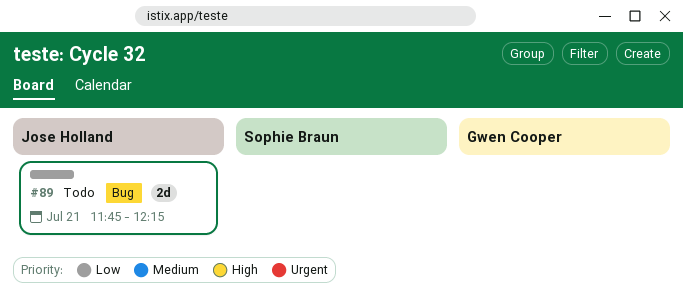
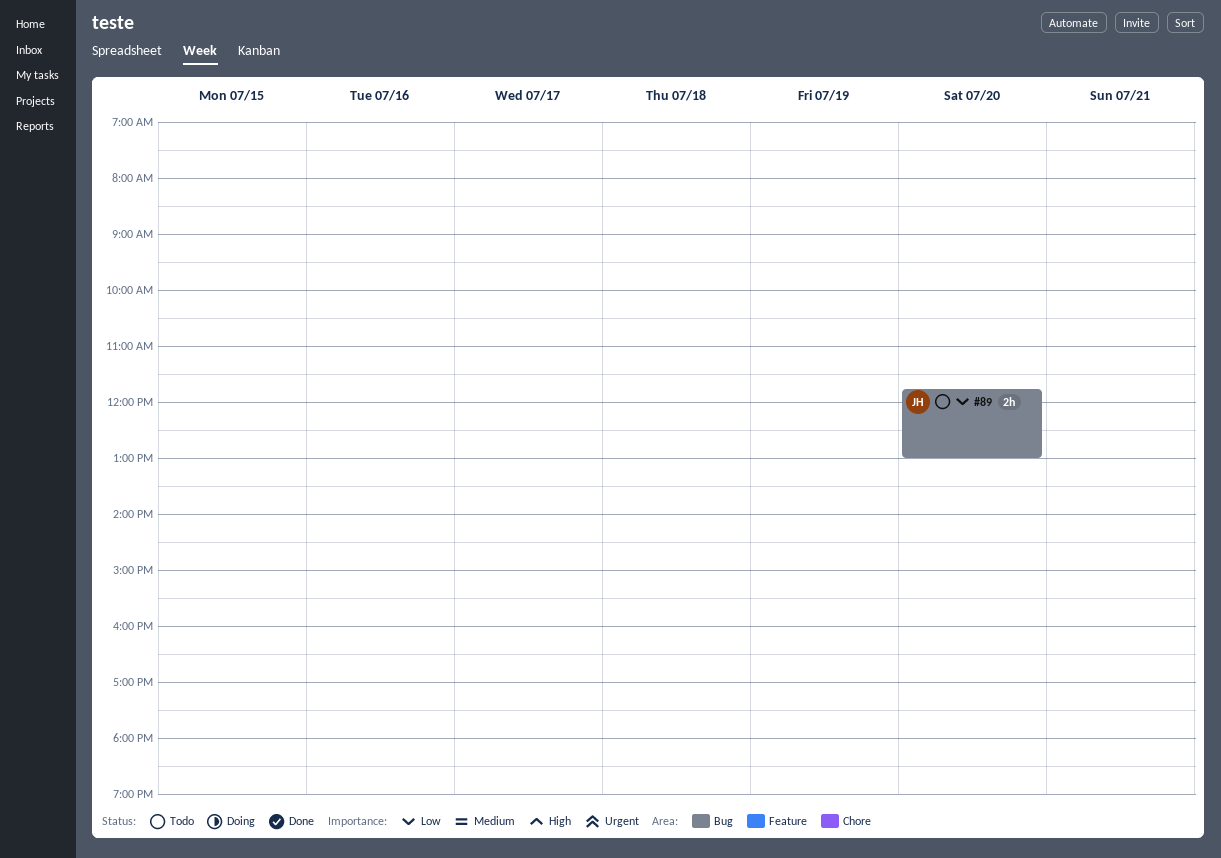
#89, estimate: 2d -> 2h
#89, day: Jul 21 -> Jul 20
#89, ends: 12:15 -> 13:00

